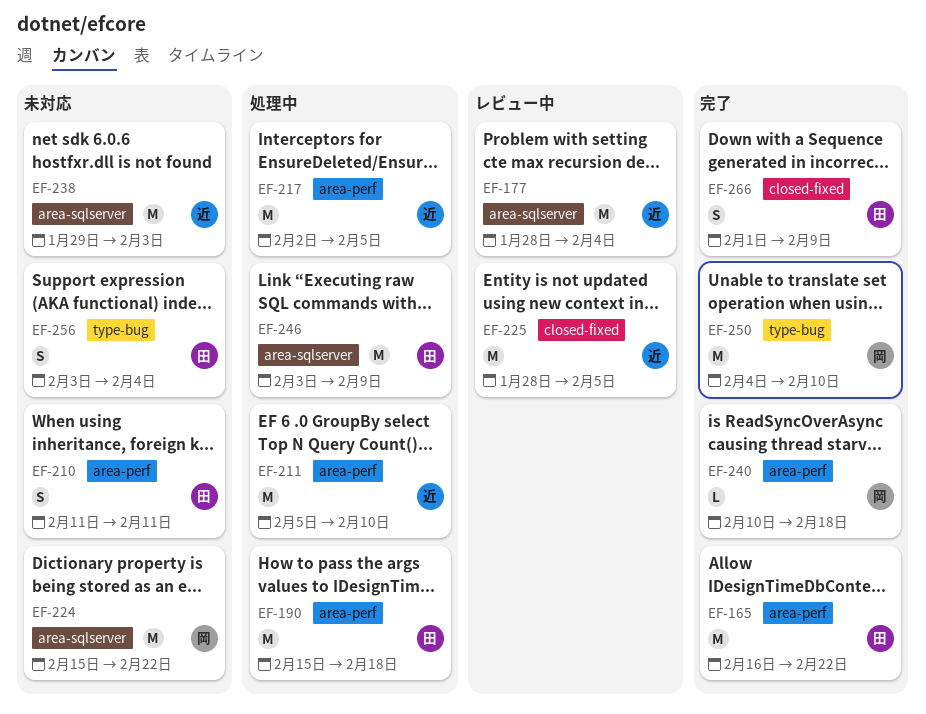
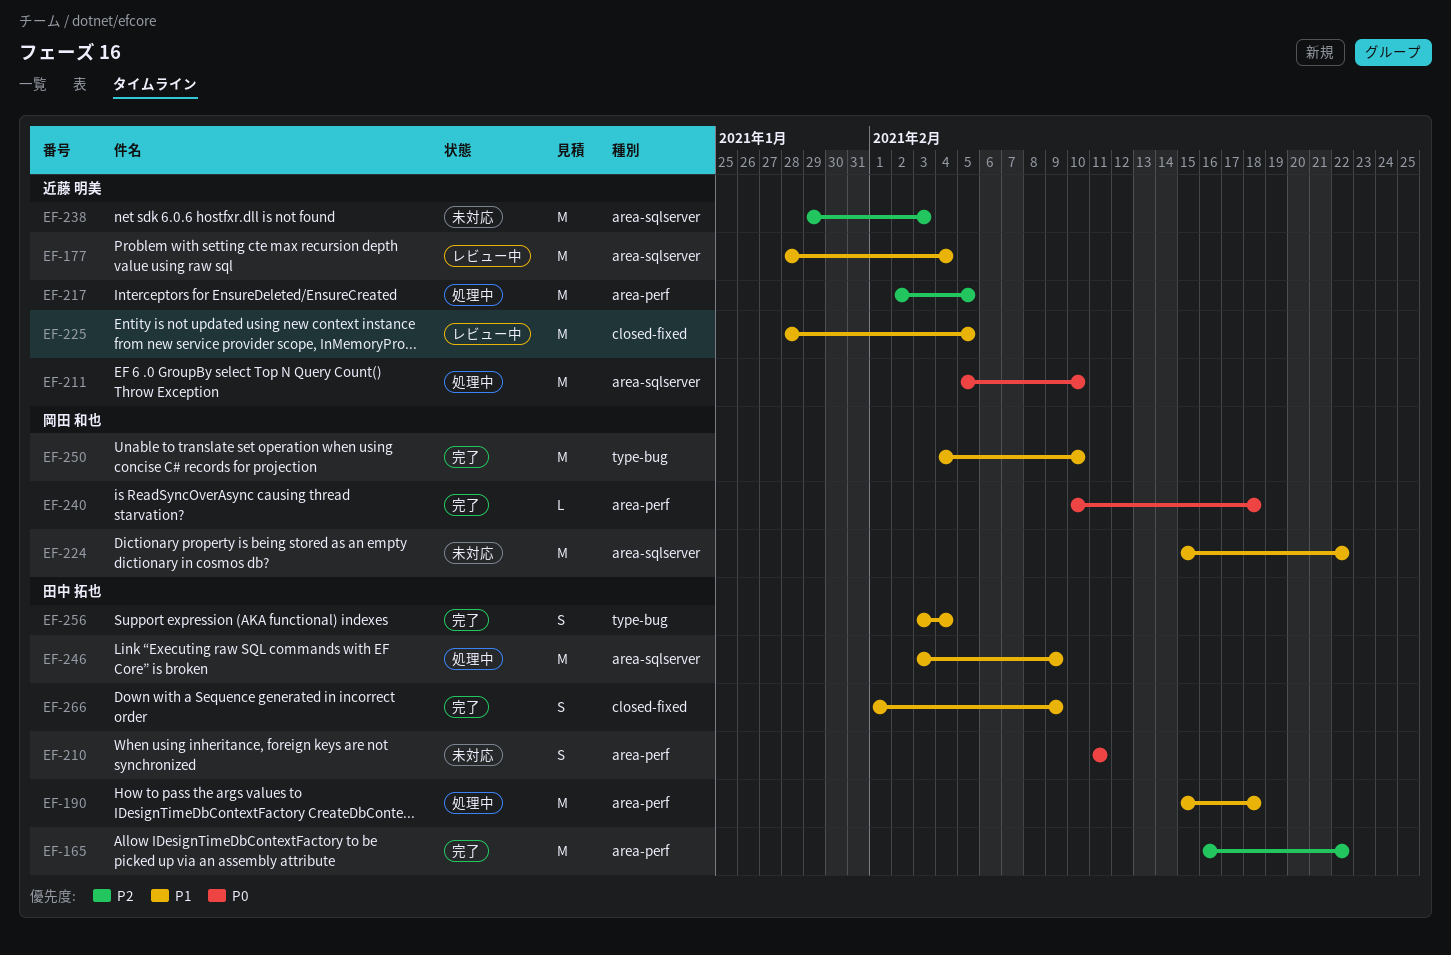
EF-211, label: area-perf -> area-sqlserver
EF-256, status: 未対応 -> 完了

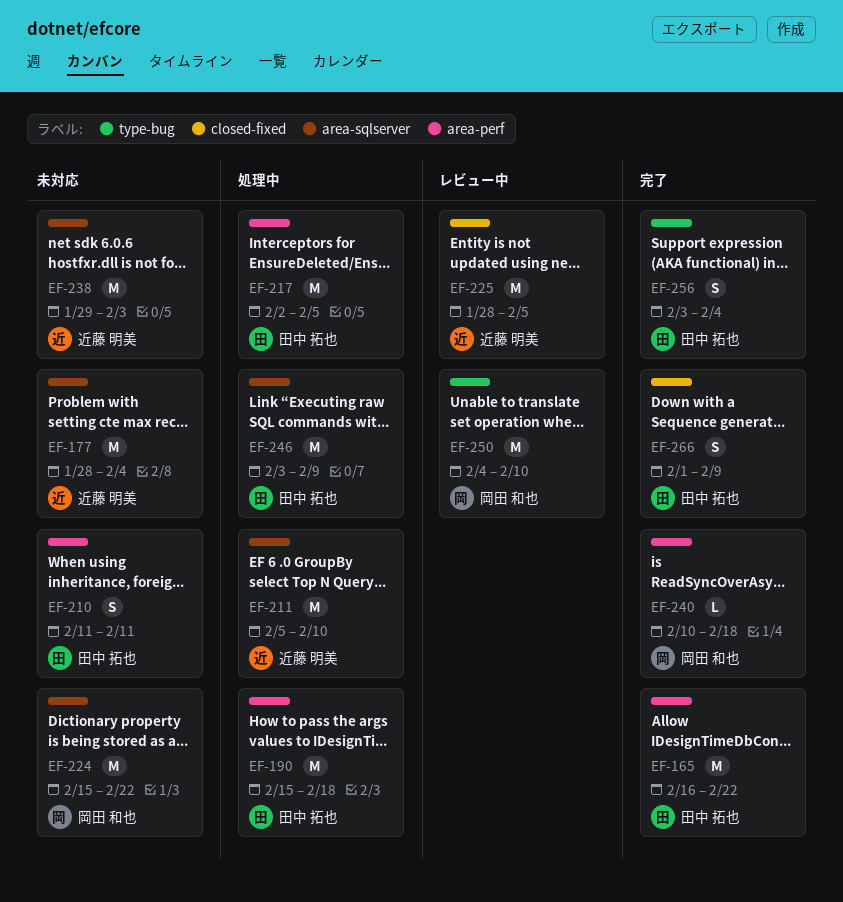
EF-177, status: レビュー中 -> 未対応
EF-217, owner: 近藤 明美 -> 田中 拓也
EF-250, status: 完了 -> レビュー中

